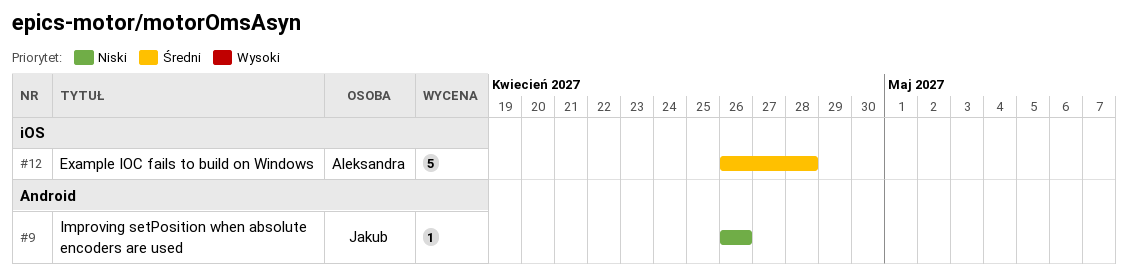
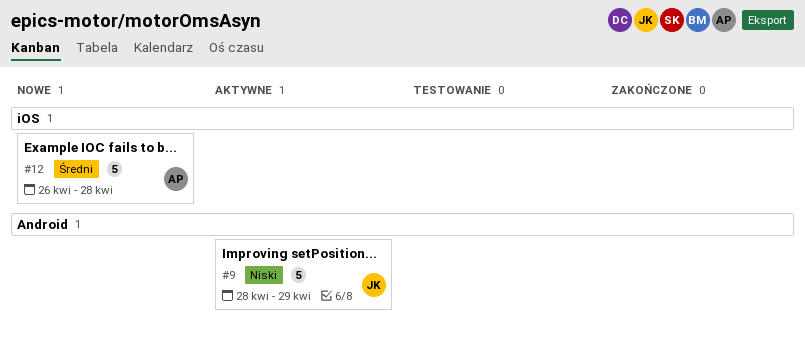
#9, estimate: 1 -> 5
#9, start: Apr 26 -> Apr 28
#9, due: Apr 26 -> Apr 29

